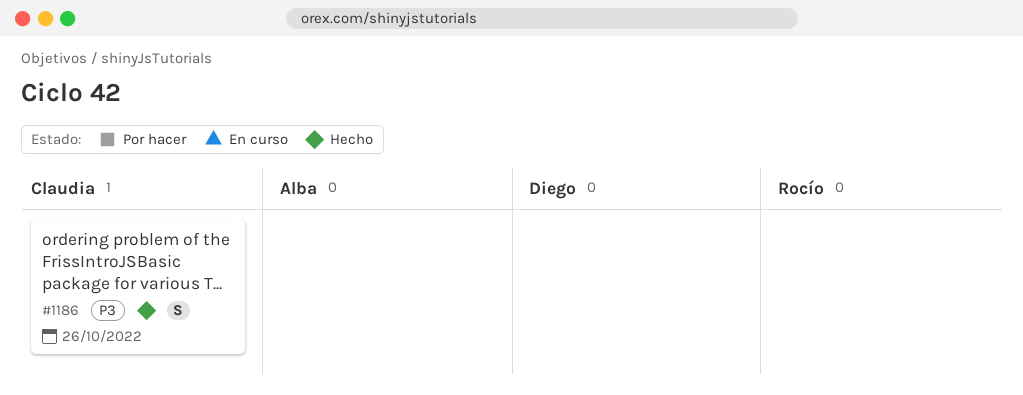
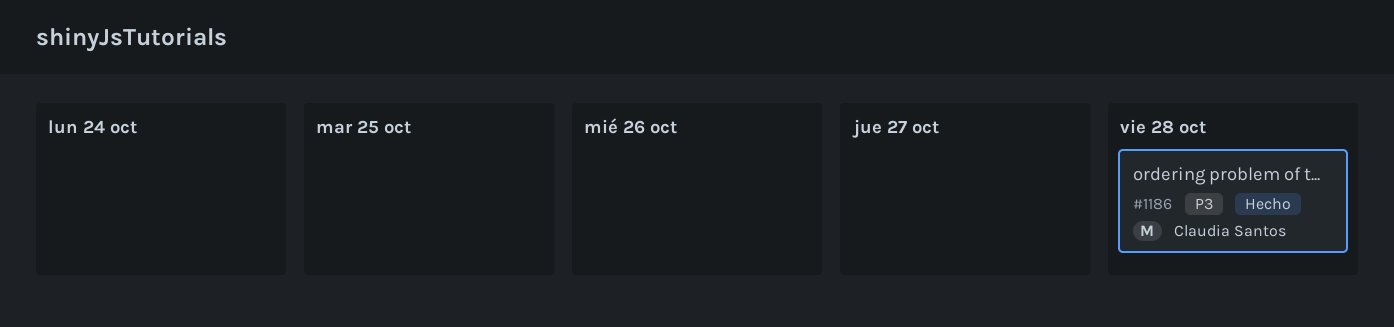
#1186, estimate: S -> M
#1186, due: Oct 26 -> Oct 28

